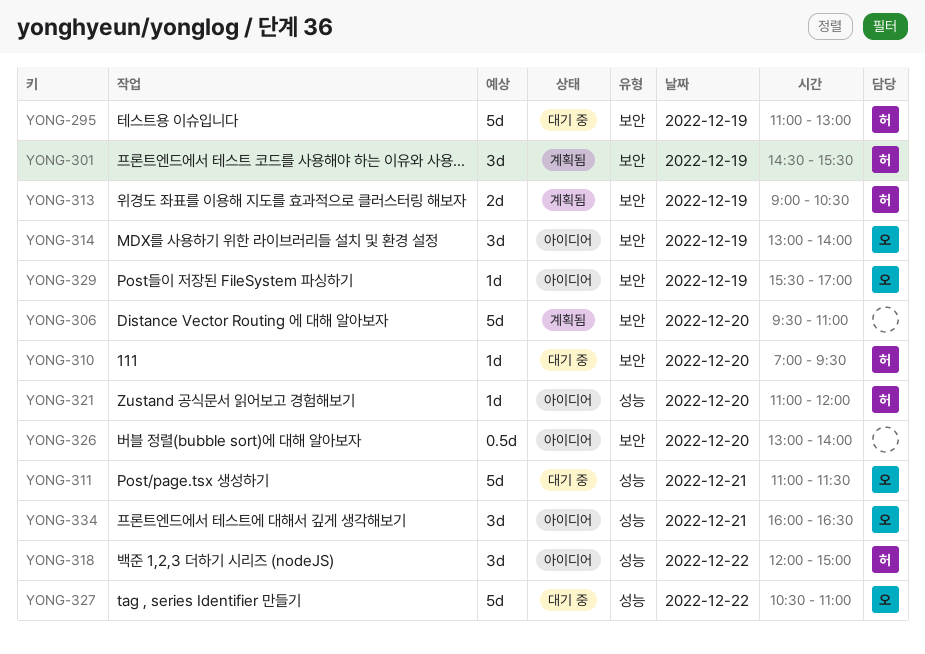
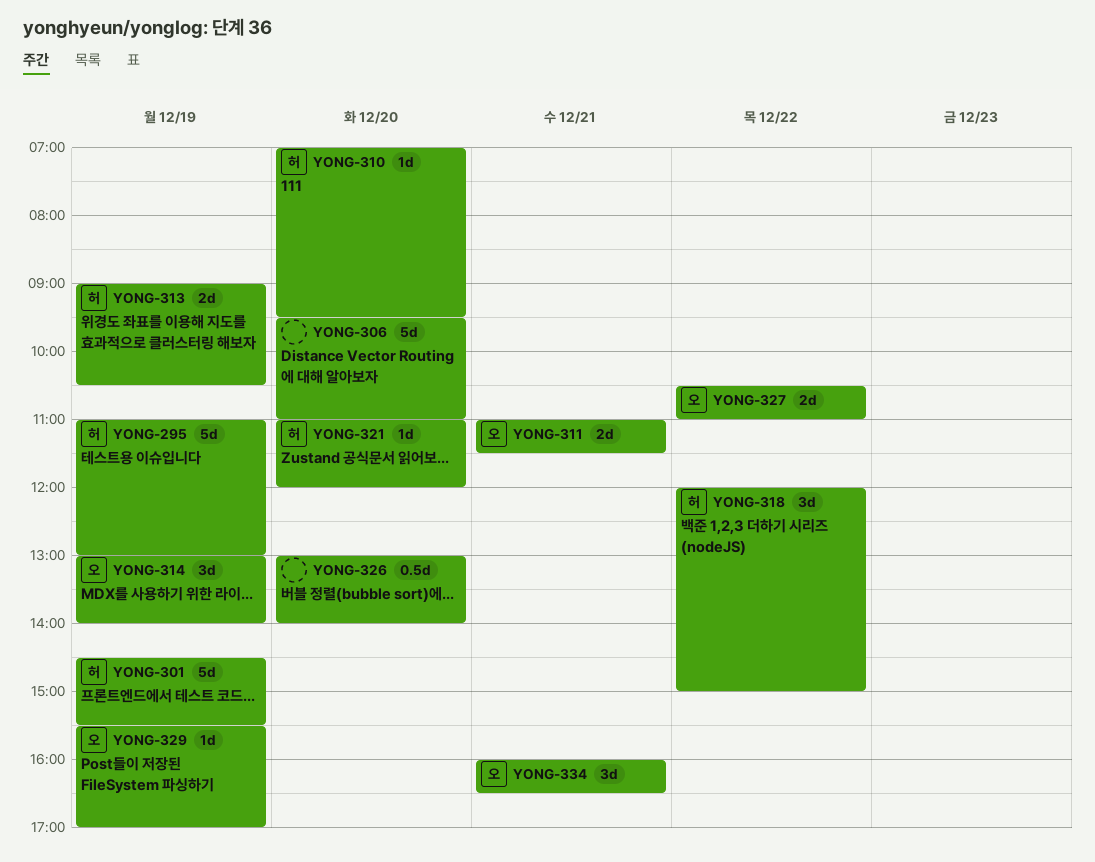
YONG-301, estimate: 3d -> 5d
YONG-311, estimate: 5d -> 2d
YONG-327, estimate: 5d -> 2d

